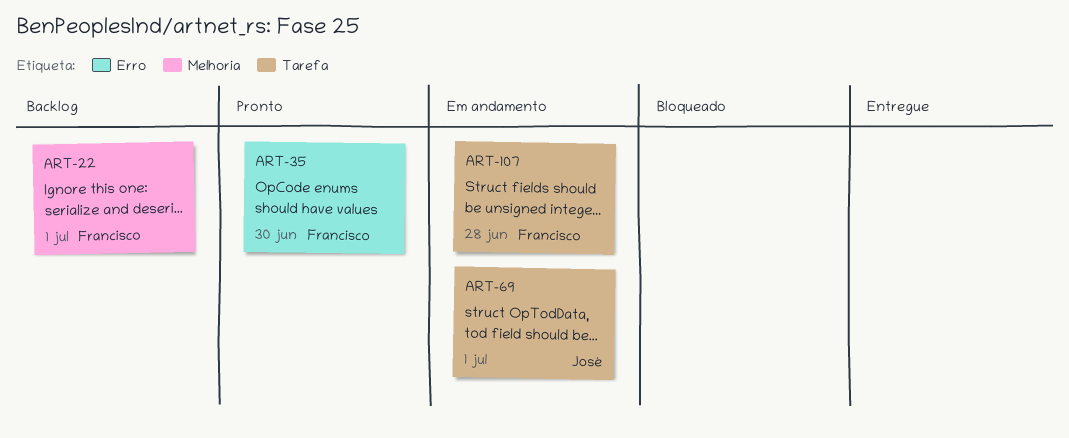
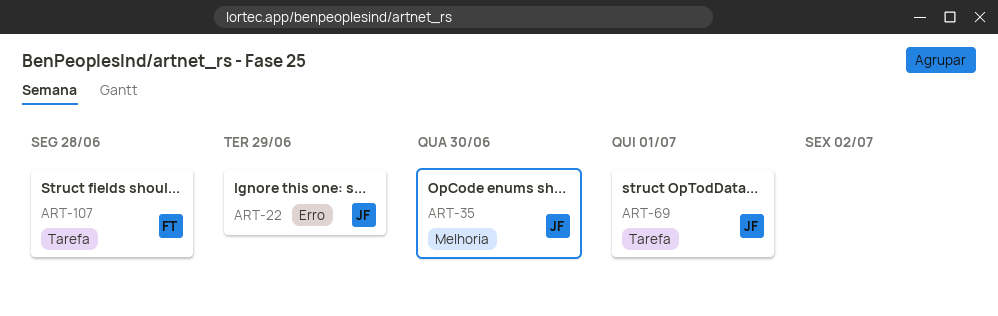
ART-22, owner: Francisco -> José
ART-22, label: Melhoria -> Erro
ART-22, due: Jul 1 -> Jun 29
ART-35, owner: Francisco -> José
ART-35, label: Erro -> Melhoria

